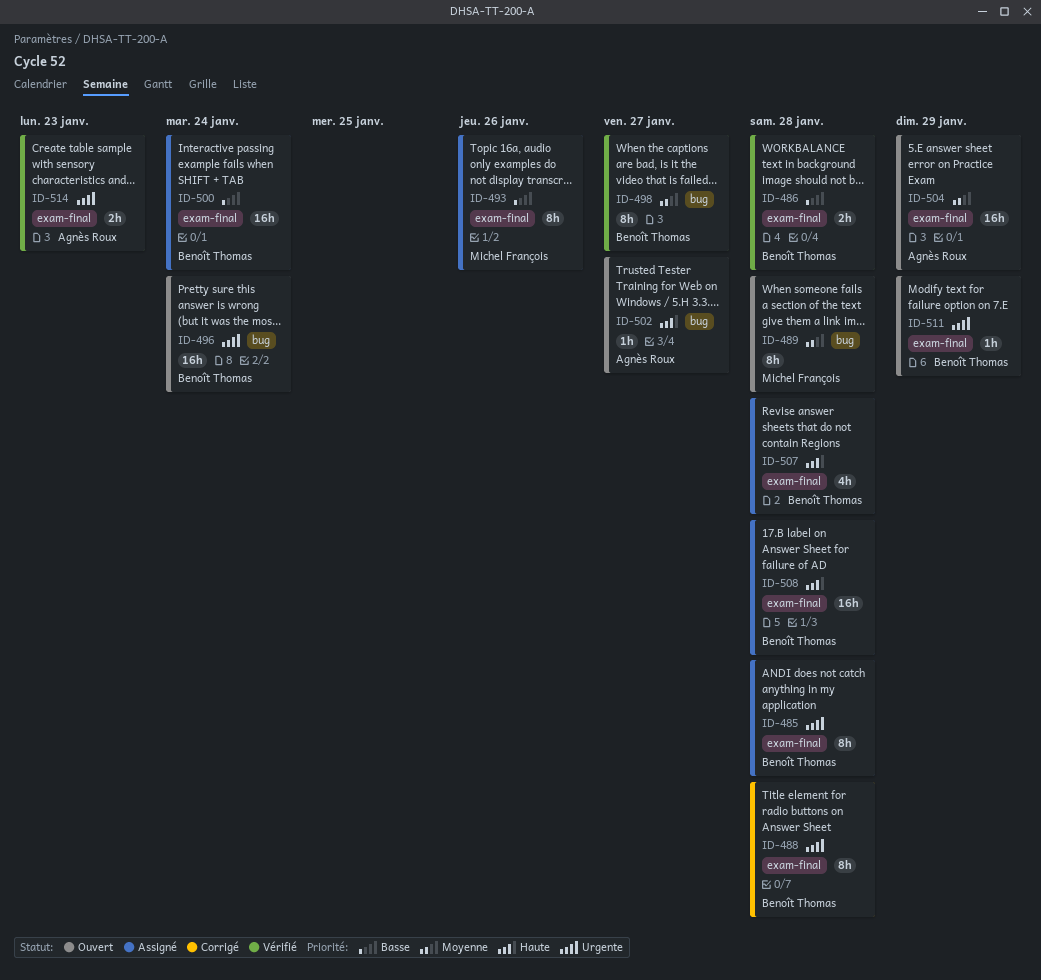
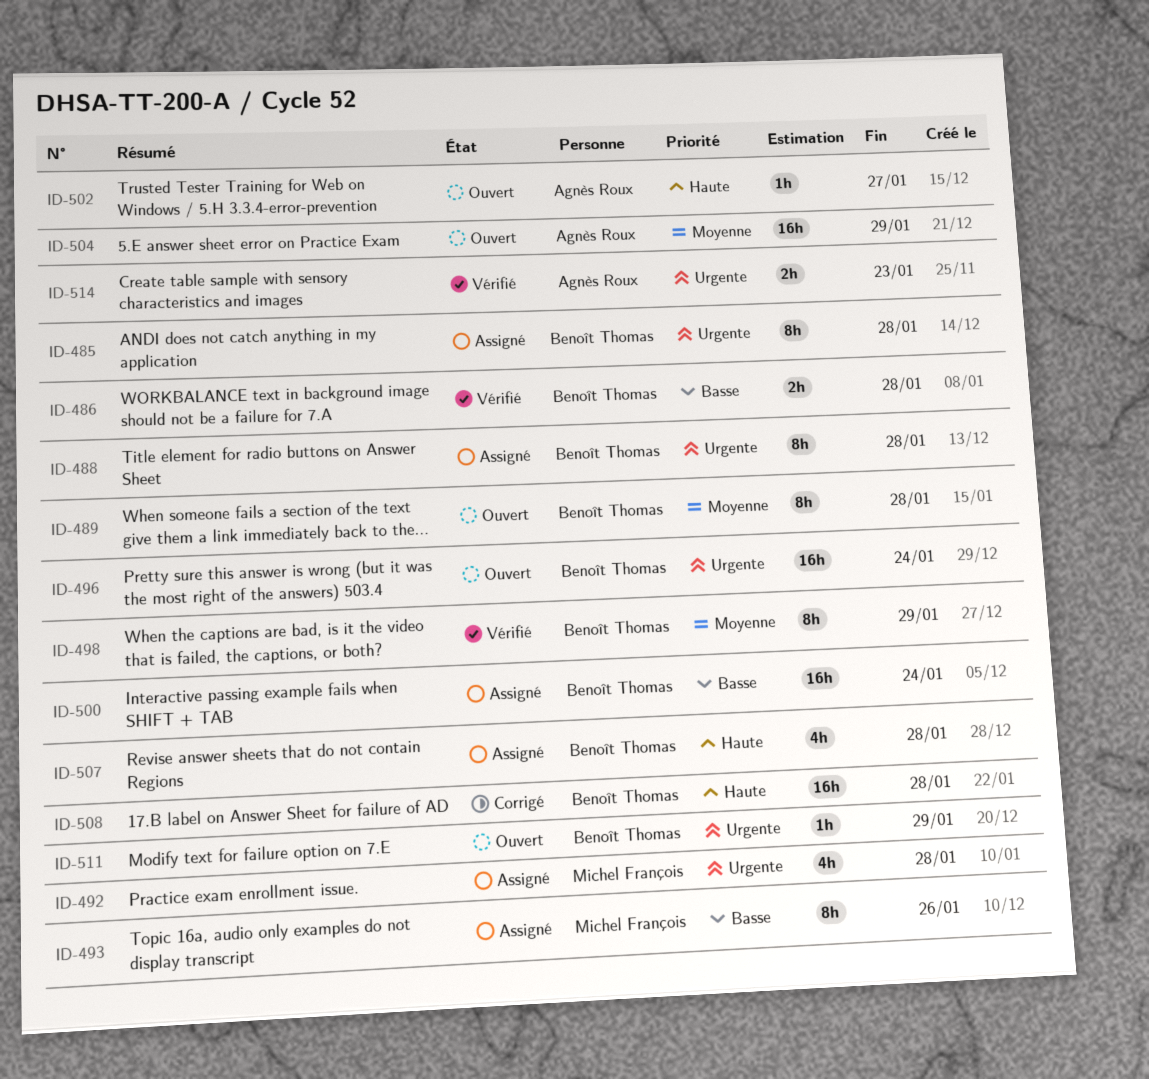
ID-488, status: Corrigé -> Assigné
ID-489, owner: Michel François -> Benoît Thomas
ID-492: none -> present
ID-498, due: Jan 27 -> Jan 29
ID-508, status: Assigné -> Corrigé

